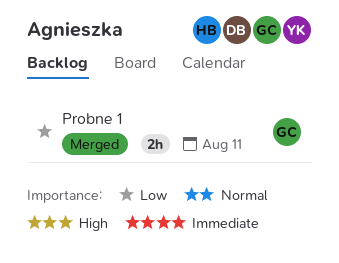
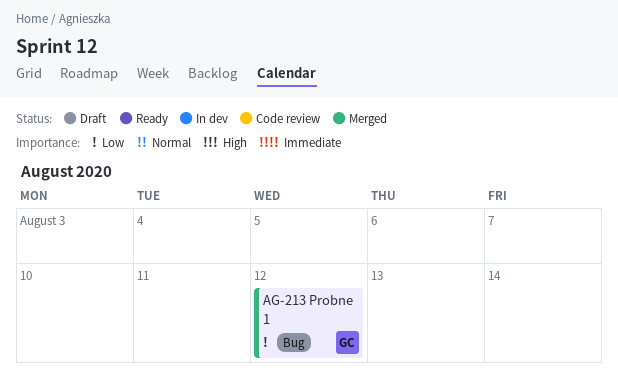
Probne 1, due: Aug 11 -> Aug 12

